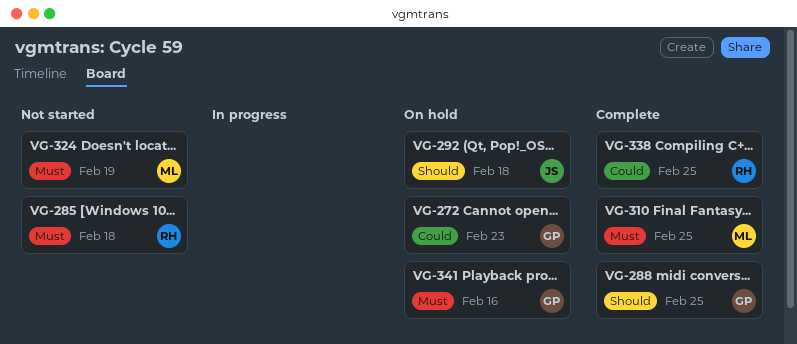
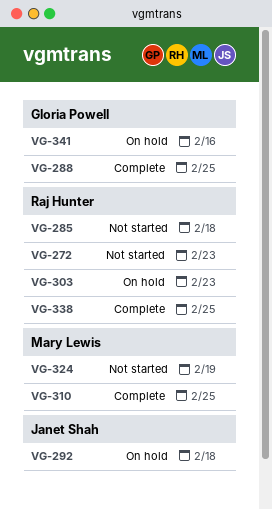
VG-272, status: On hold -> Not started
VG-272, owner: Gloria Powell -> Raj Hunter
VG-303: none -> present

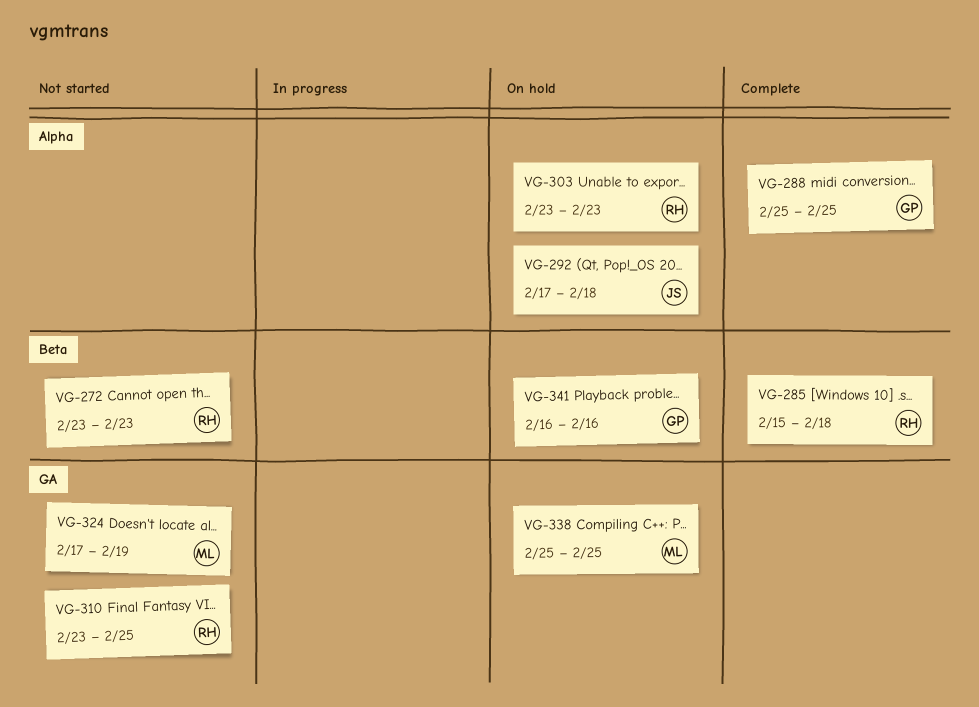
VG-285, status: Not started -> Complete
VG-310, status: Complete -> Not started
VG-310, owner: Mary Lewis -> Raj Hunter
VG-338, status: Complete -> On hold
VG-338, owner: Raj Hunter -> Mary Lewis

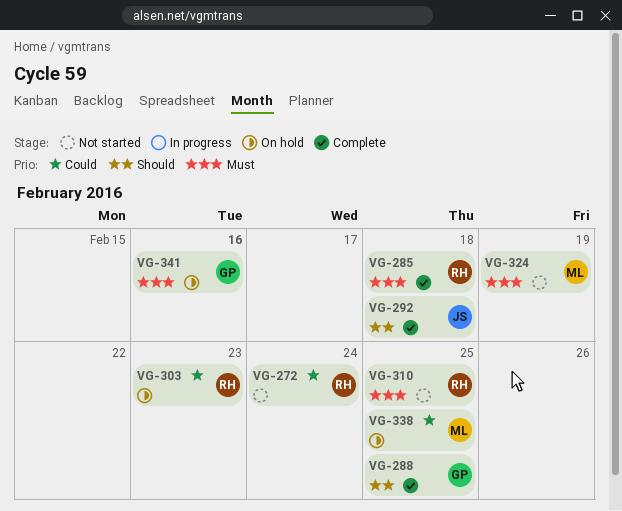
VG-272, due: Feb 23 -> Feb 24
VG-292, status: On hold -> Complete

